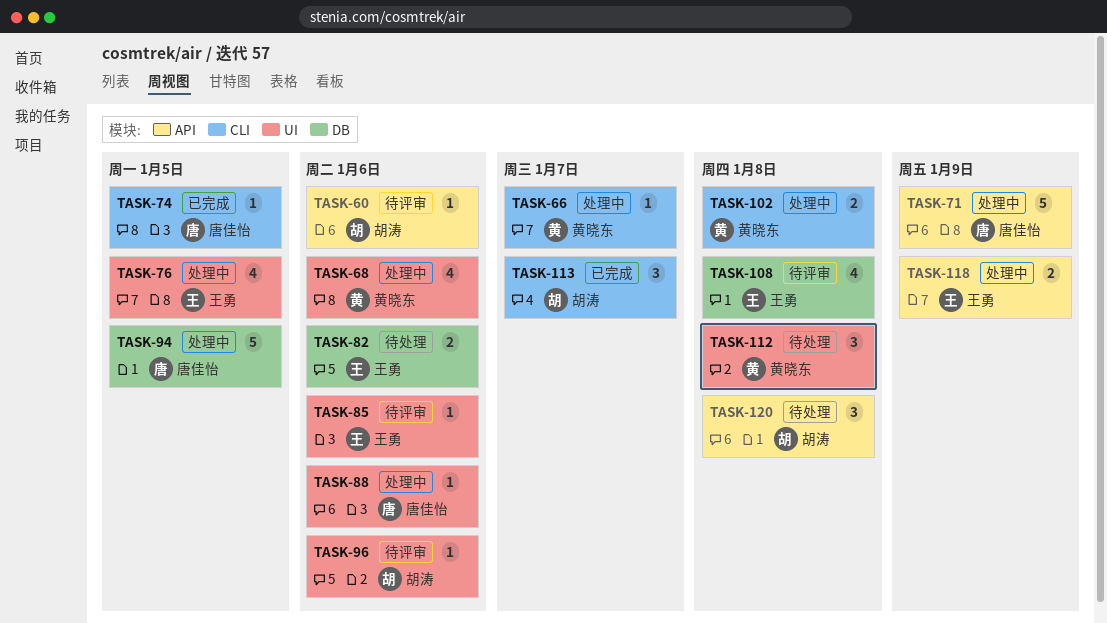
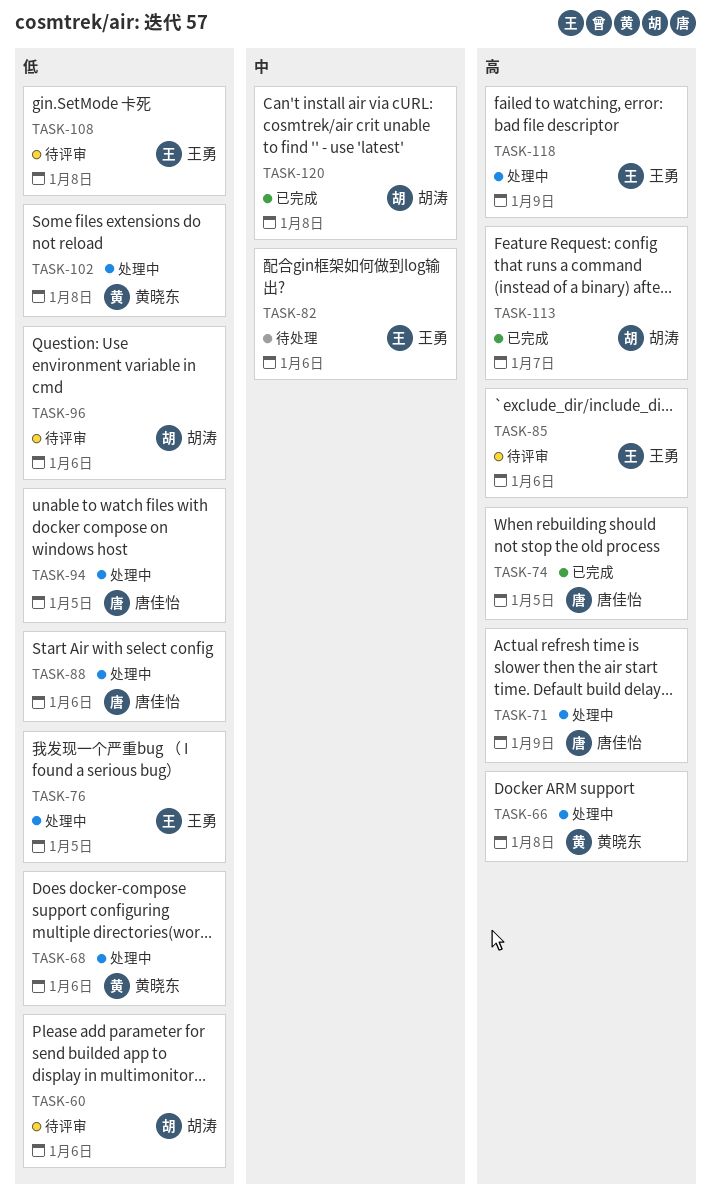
TASK-66, due: Jan 7 -> Jan 8
TASK-112: present -> none
TASK-120, status: 待处理 -> 已完成

